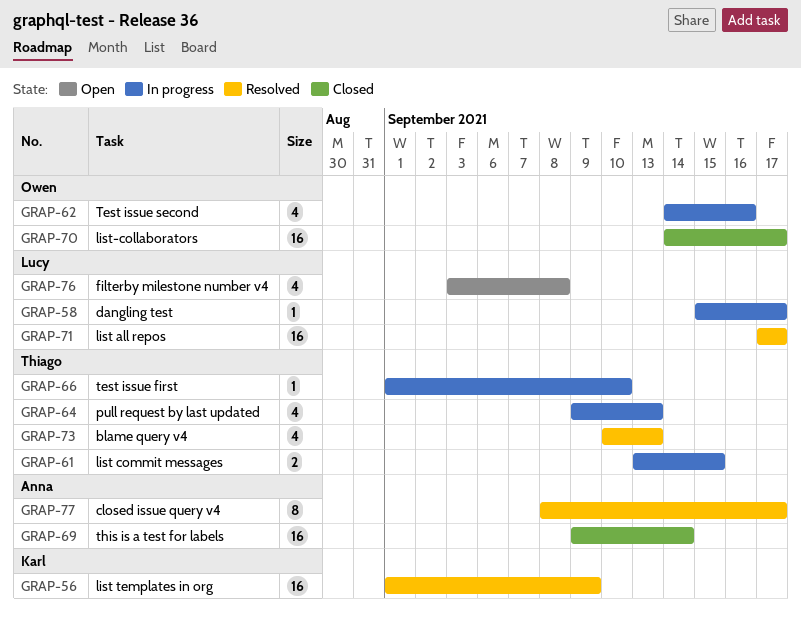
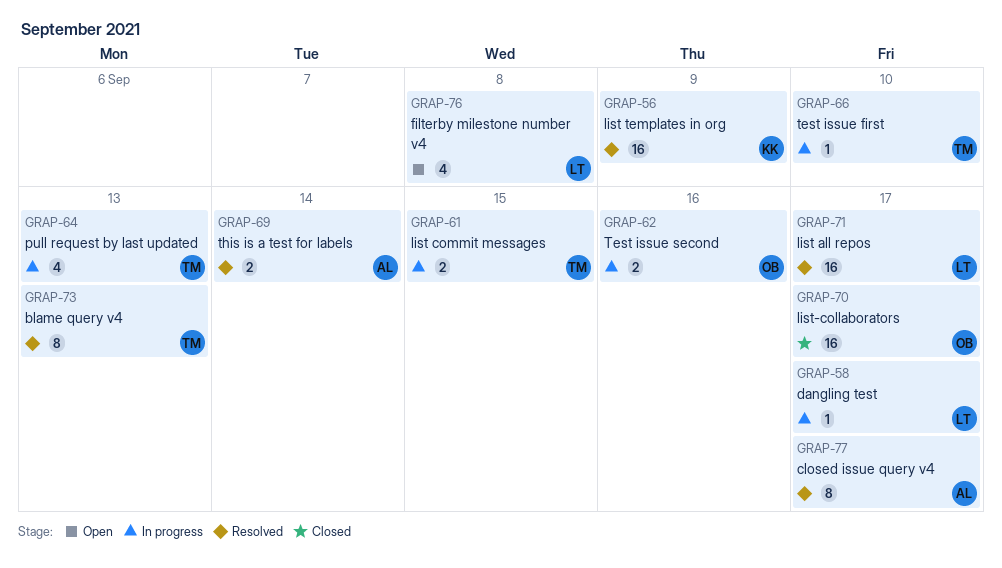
GRAP-62, estimate: 4 -> 2
GRAP-69, status: Closed -> Resolved
GRAP-69, estimate: 16 -> 2
GRAP-73, estimate: 4 -> 8

